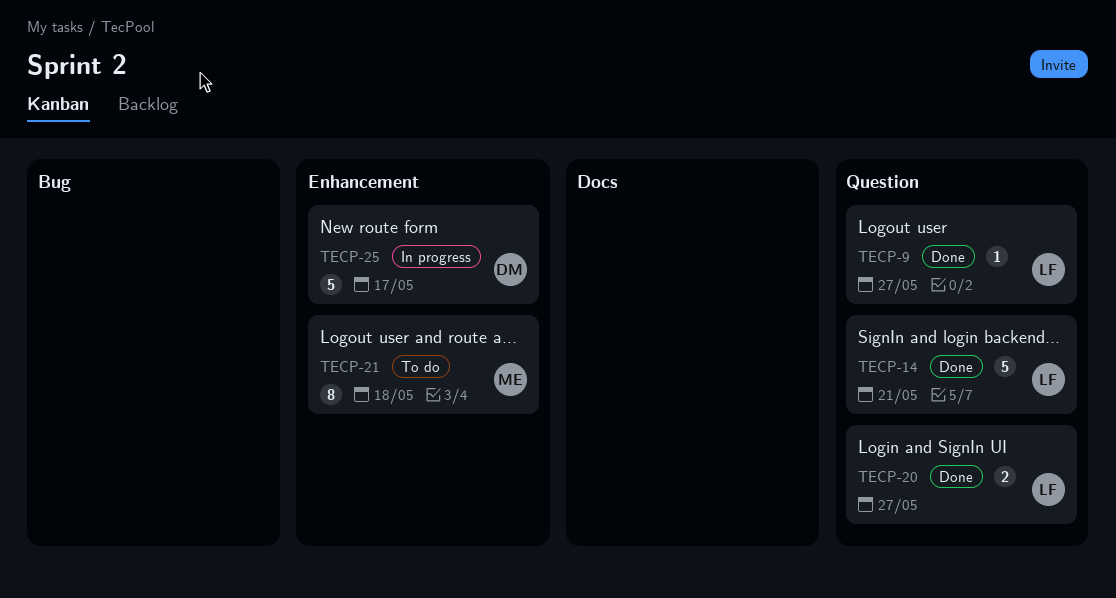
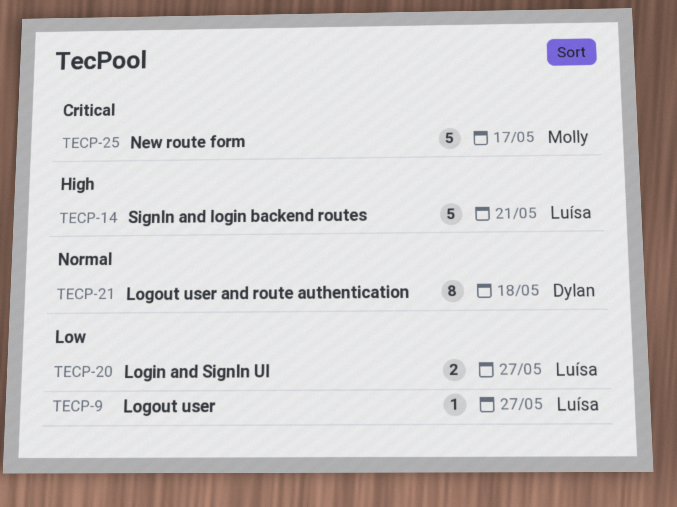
TECP-21, owner: Molly -> Dylan
TECP-25, owner: Dylan -> Molly

